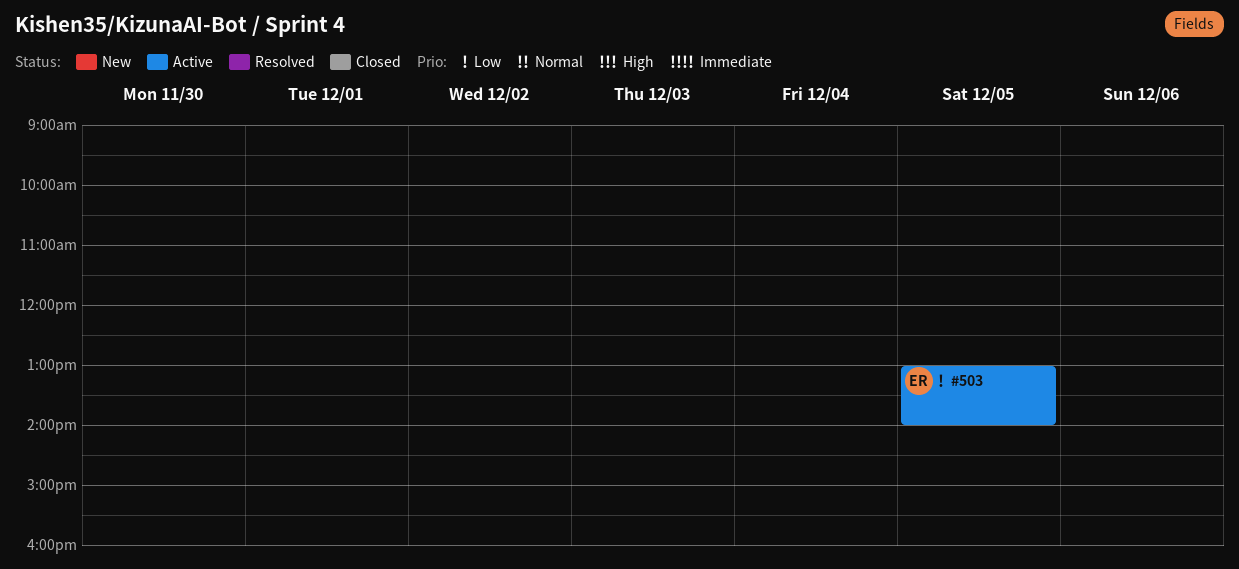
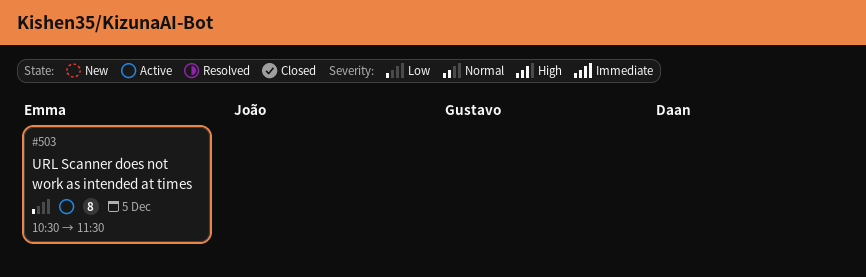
#503, begins: 13:00 -> 10:30
#503, ends: 14:00 -> 11:30

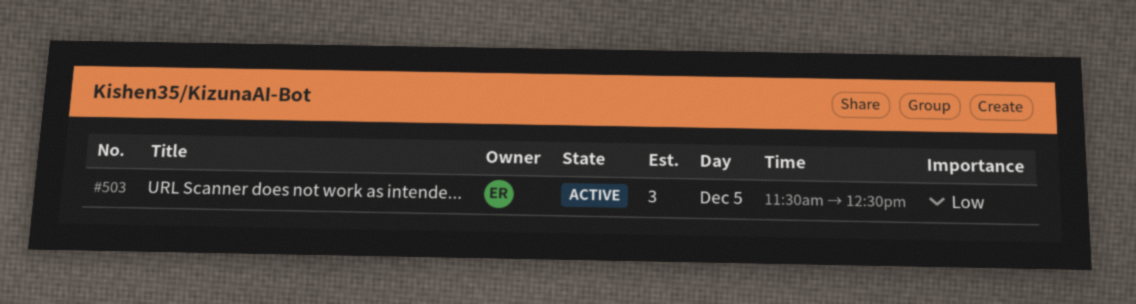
#503, estimate: 8 -> 3
#503, begins: 10:30 -> 11:30
#503, ends: 11:30 -> 12:30

